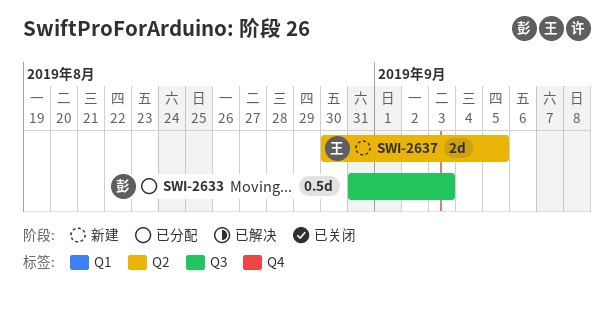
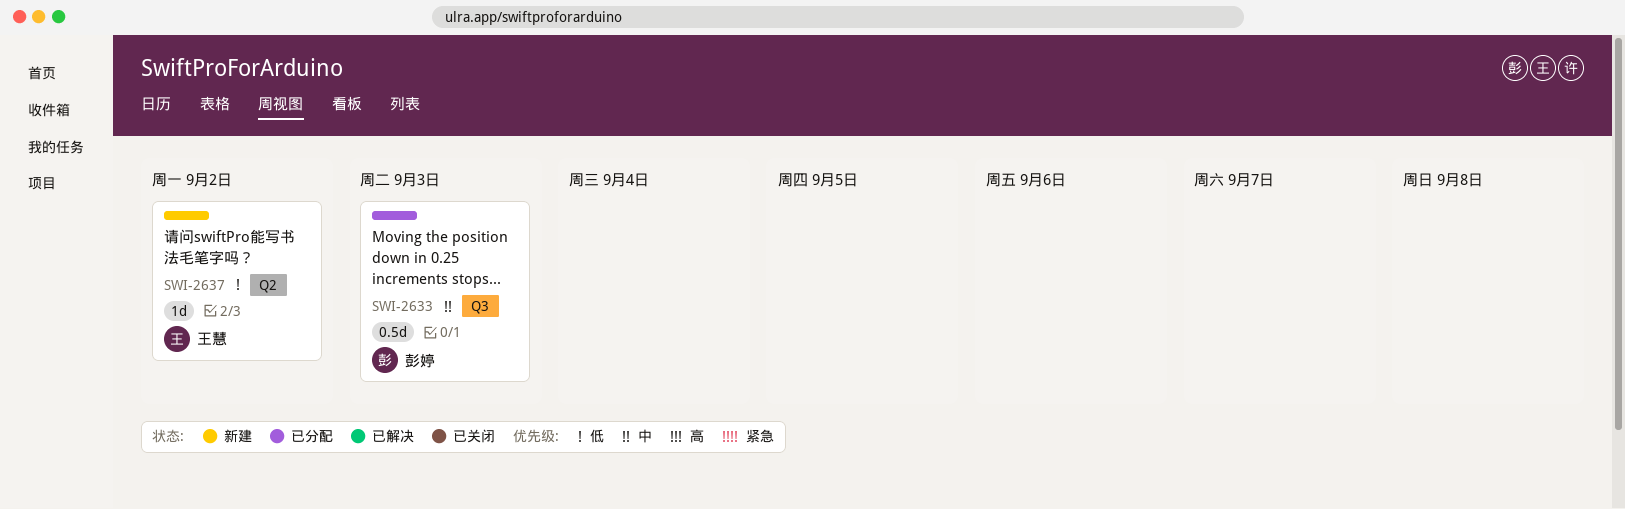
SWI-2637, estimate: 2d -> 1d
SWI-2637, due: Sep 5 -> Sep 2

